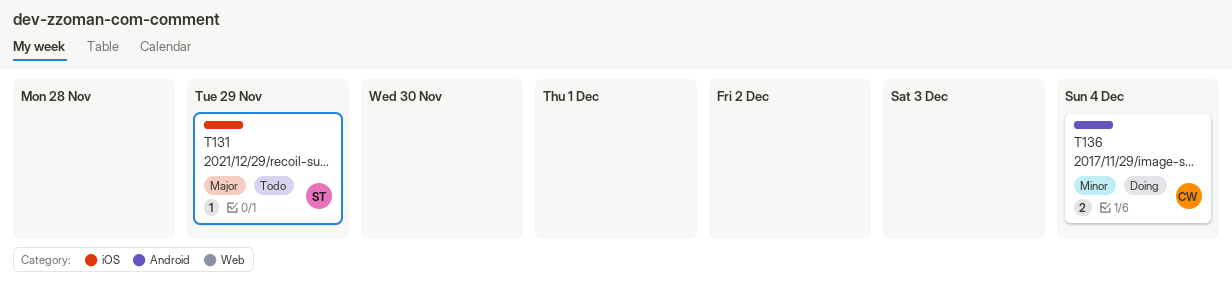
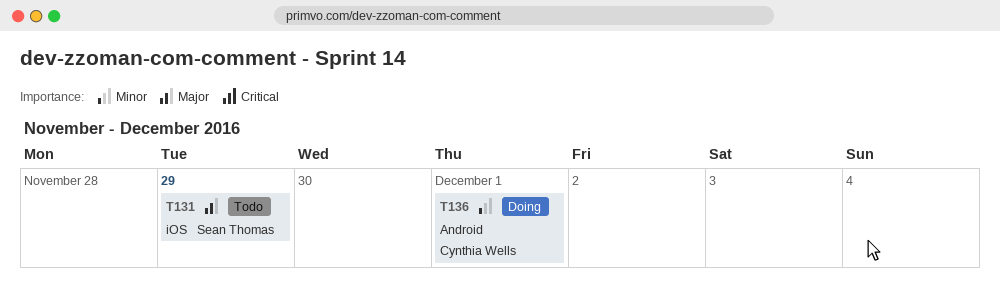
T136, due: Dec 4 -> Dec 1

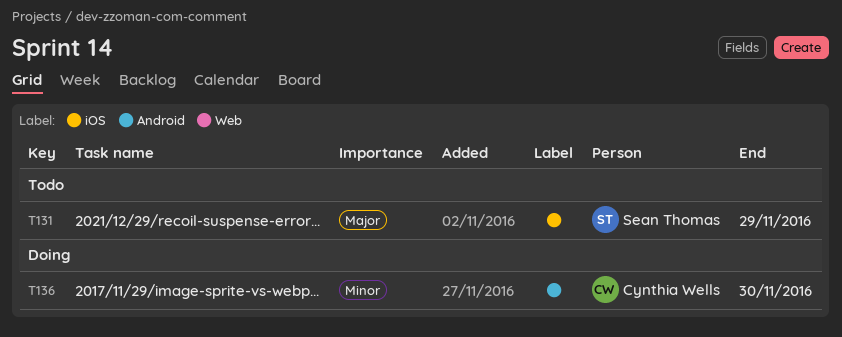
T136, due: Dec 1 -> Nov 30

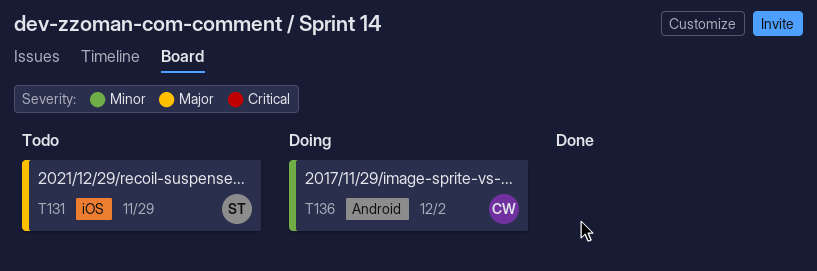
T136, due: Nov 30 -> Dec 2

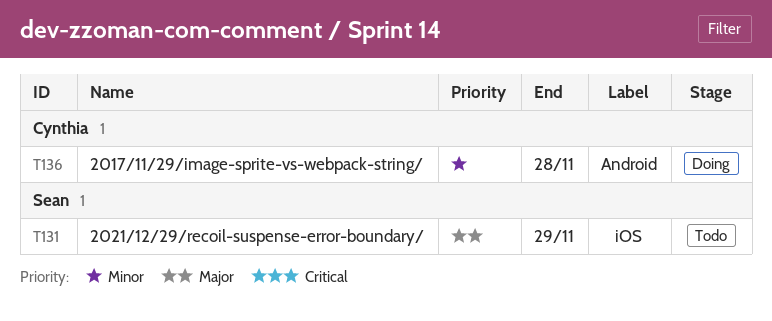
T136, due: Dec 2 -> Nov 28

